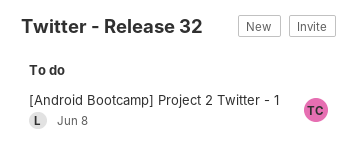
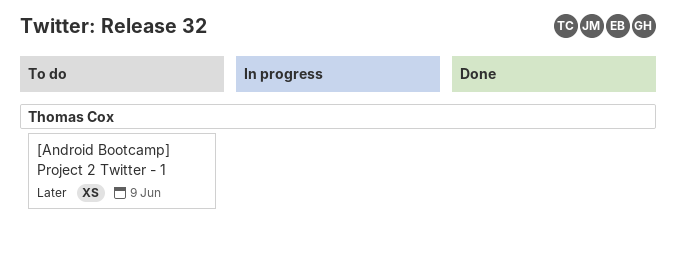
[Android Bootcamp] Project 2 Twitter - 1, estimate: L -> XS
[Android Bootcamp] Project 2 Twitter - 1, due: Jun 8 -> Jun 9

